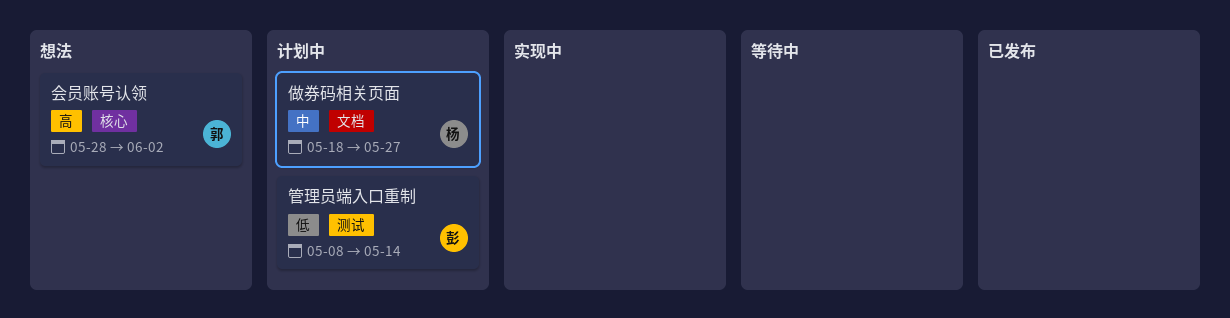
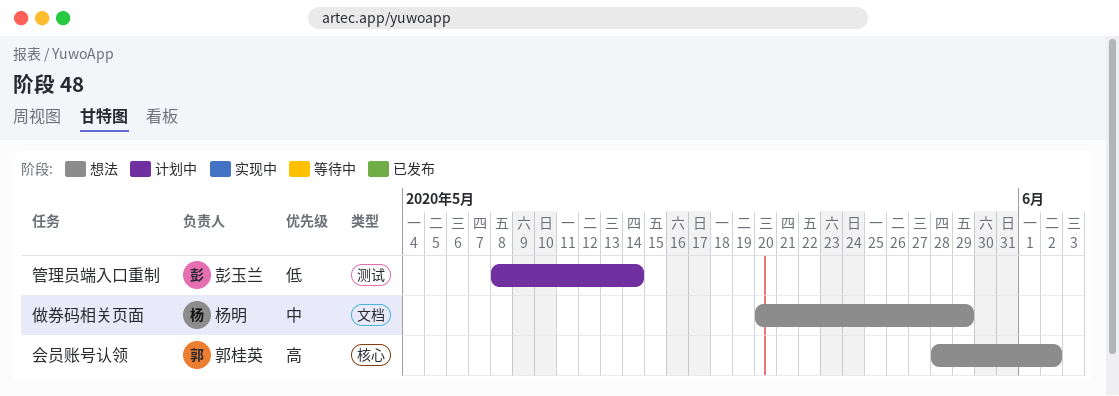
做券码相关页面, status: 计划中 -> 想法
做券码相关页面, start: May 18 -> May 20
做券码相关页面, due: May 27 -> May 29

